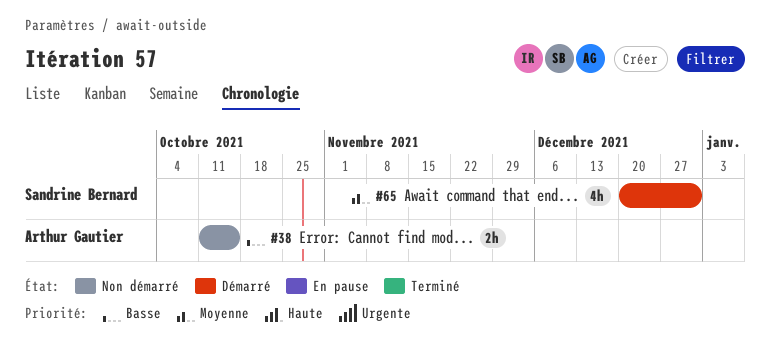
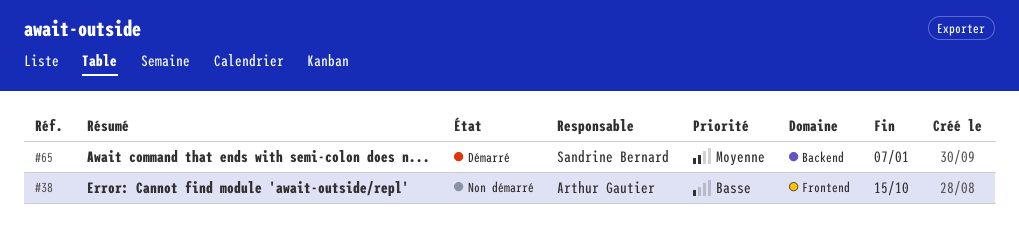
#65, due: Dec 31 -> Jan 7

